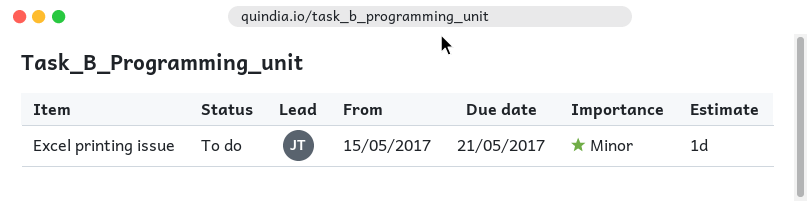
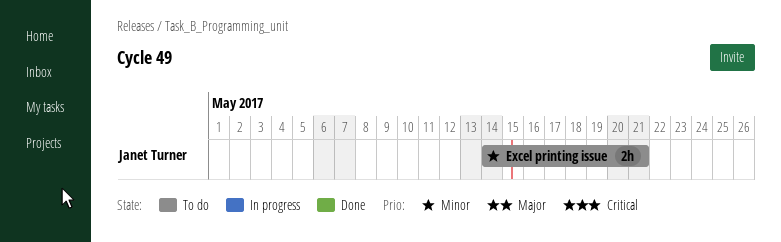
Excel printing issue, estimate: 1d -> 2h
Excel printing issue, start: May 15 -> May 14

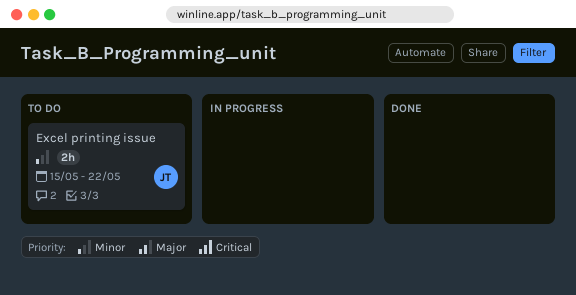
Excel printing issue, start: May 14 -> May 15
Excel printing issue, due: May 21 -> May 22

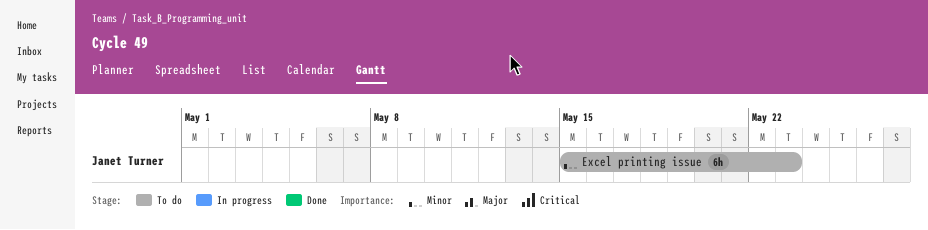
Excel printing issue, estimate: 2h -> 6h
Excel printing issue, due: May 22 -> May 23

